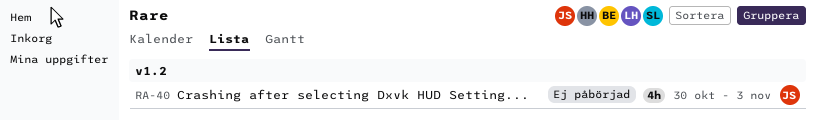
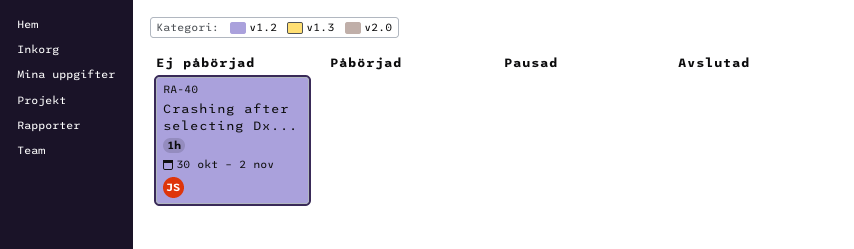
RA-40, estimate: 4h -> 1h
RA-40, due: Nov 3 -> Nov 2

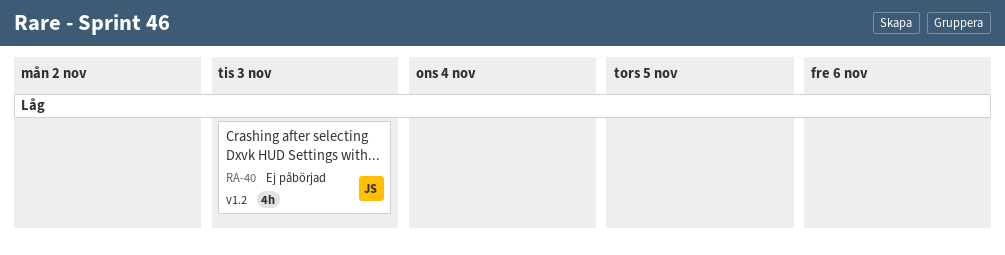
RA-40, estimate: 1h -> 4h
RA-40, due: Nov 2 -> Nov 3

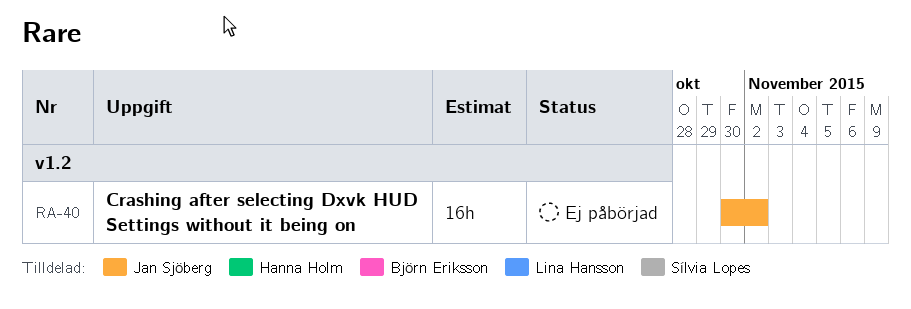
RA-40, estimate: 4h -> 16h
RA-40, due: Nov 3 -> Nov 2

